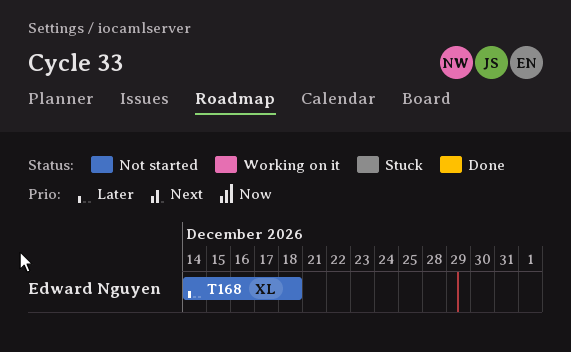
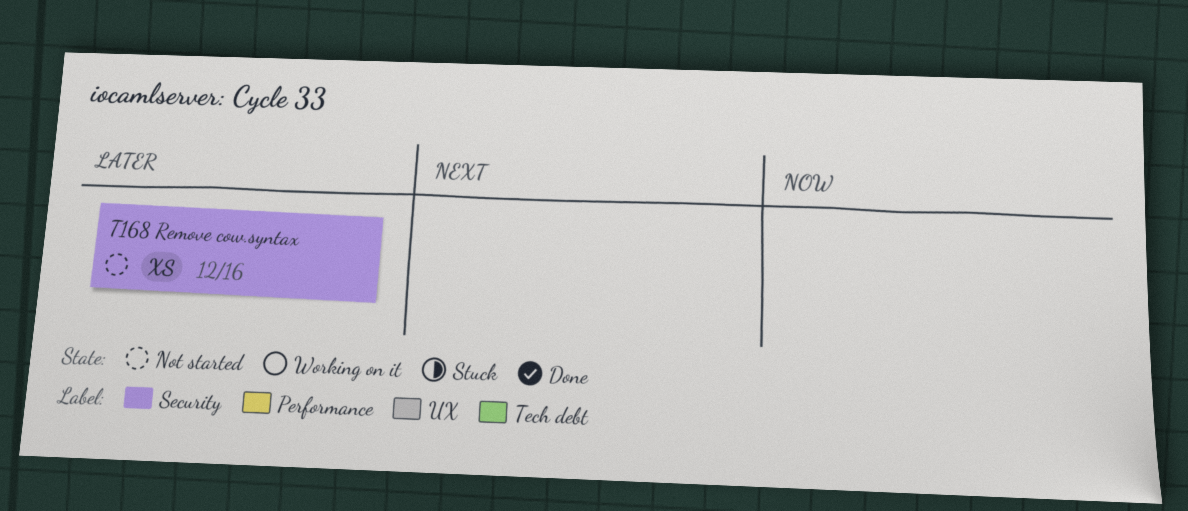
T168, estimate: XL -> XS
T168, due: Dec 18 -> Dec 16

